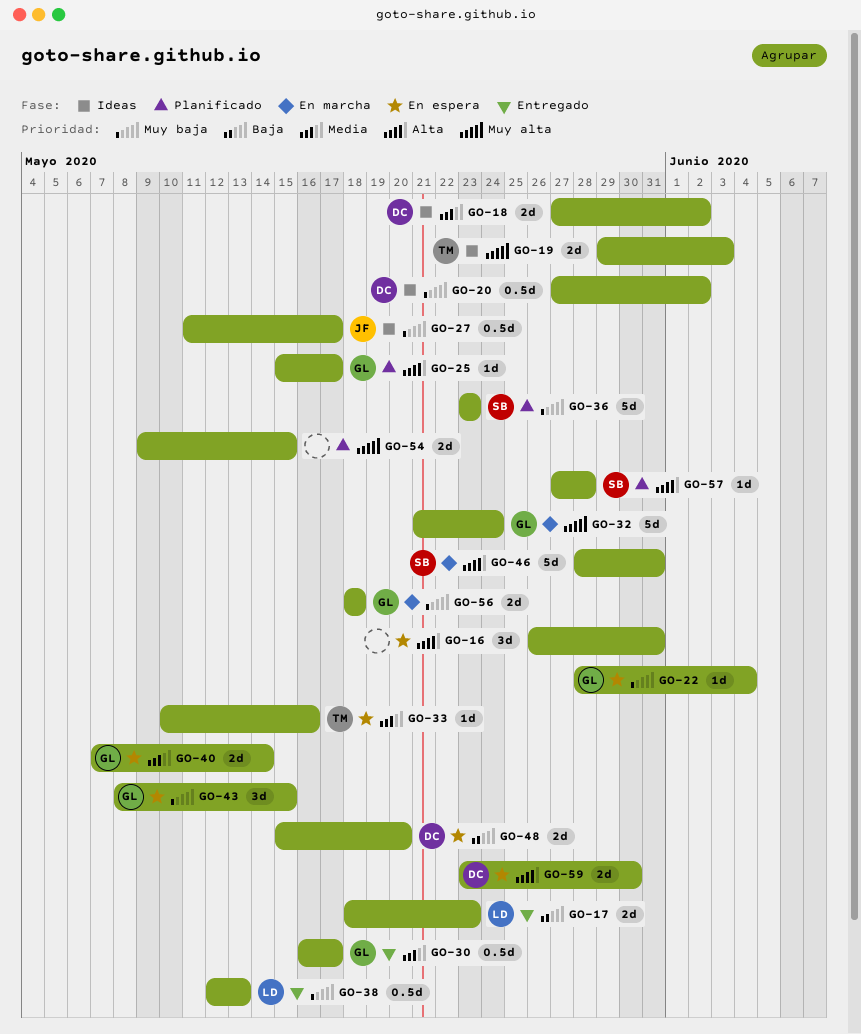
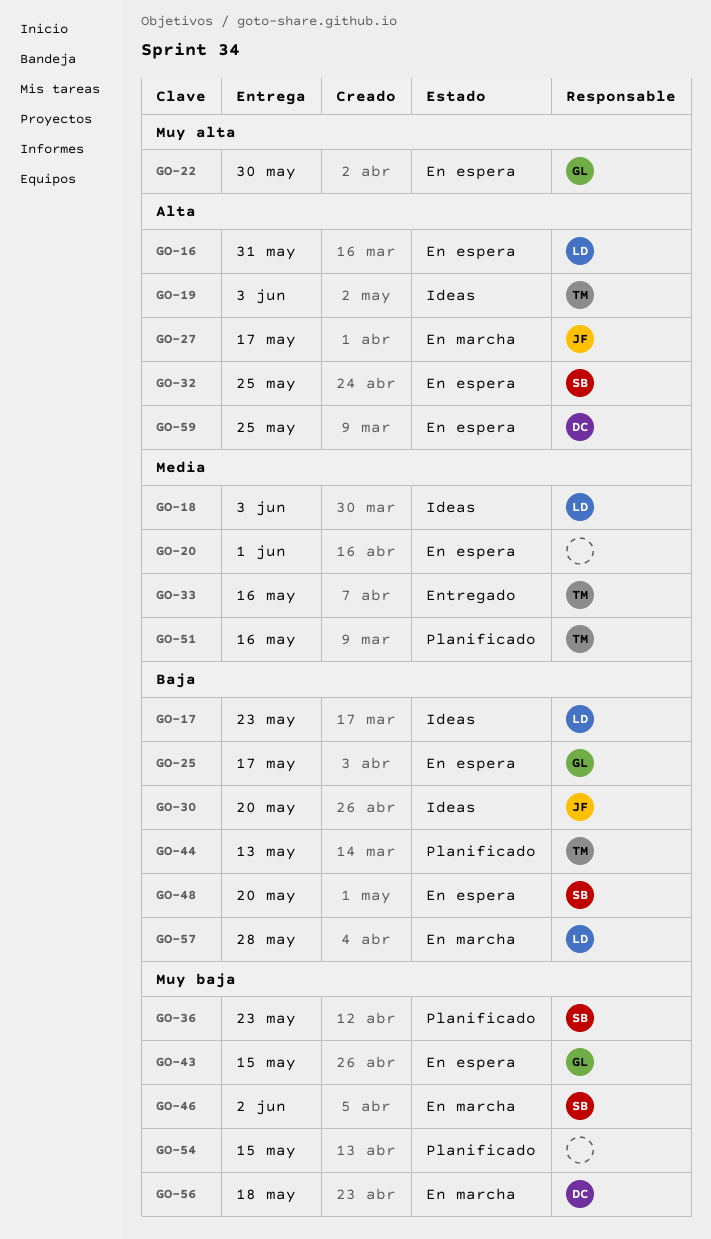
GO-16, owner: none -> LD
GO-17, status: Entregado -> Ideas
GO-18, owner: DC -> LD
GO-18, due: Jun 2 -> Jun 3
GO-19, priority: Muy alta -> Alta
GO-20, status: Ideas -> En espera
GO-20, owner: DC -> none
GO-20, priority: Muy baja -> Media
GO-20, due: Jun 2 -> Jun 1
GO-22, priority: Muy baja -> Muy alta
GO-22, due: Jun 4 -> May 30
GO-25, status: Planificado -> En espera
GO-25, priority: Alta -> Baja
GO-27, status: Ideas -> En marcha
GO-27, priority: Muy baja -> Alta
GO-30, status: Entregado -> Ideas
GO-30, owner: GL -> JF
GO-30, priority: Media -> Baja
GO-30, due: May 17 -> May 20
GO-32, status: En marcha -> En espera
GO-32, owner: GL -> SB
GO-32, priority: Muy alta -> Alta
GO-32, due: May 24 -> May 25
GO-33, status: En espera -> Entregado
GO-38: present -> none
GO-40: present -> none
GO-44: none -> present
GO-46, priority: Alta -> Muy baja
GO-46, due: May 31 -> Jun 2
GO-48, owner: DC -> SB
GO-51: none -> present
GO-54, priority: Muy alta -> Muy baja
GO-56, owner: GL -> DC
GO-57, status: Planificado -> En marcha
GO-57, owner: SB -> LD
GO-57, priority: Alta -> Baja
GO-59, due: May 30 -> May 25

